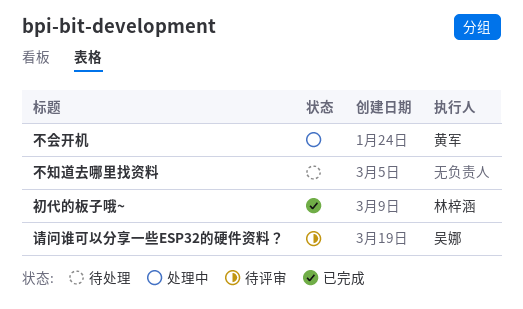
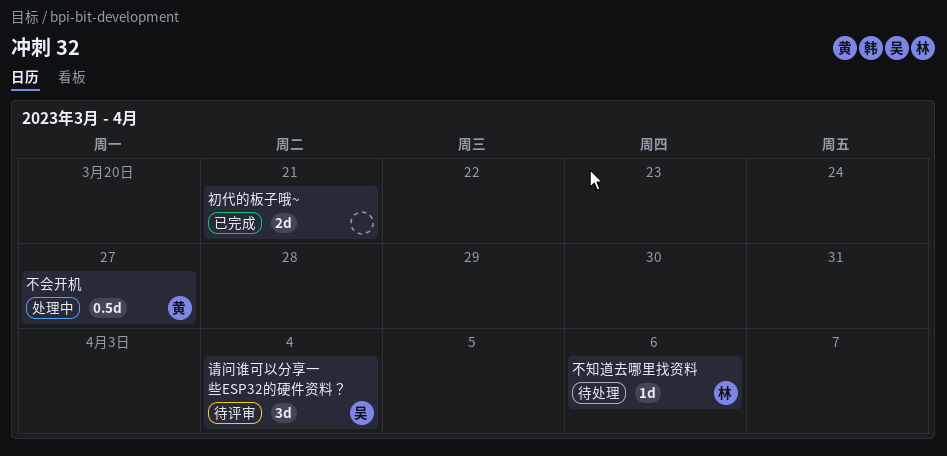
不知道去哪里找资料, owner: none -> 林梓涵
初代的板子哦~, owner: 林梓涵 -> none

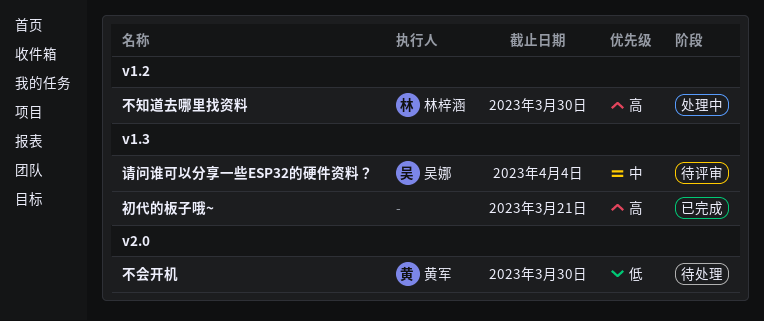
不会开机, status: 处理中 -> 待处理
不会开机, due: Mar 27 -> Mar 30
不知道去哪里找资料, status: 待处理 -> 处理中
不知道去哪里找资料, due: Apr 6 -> Mar 30

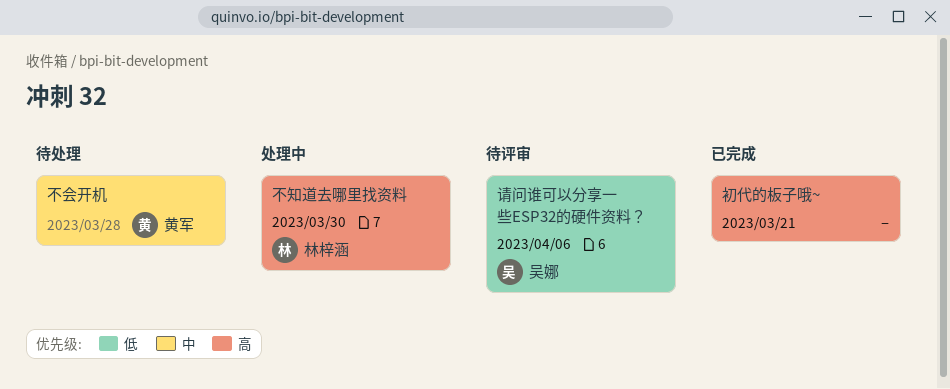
不会开机, priority: 低 -> 中
不会开机, due: Mar 30 -> Mar 28
请问谁可以分享一些ESP32的硬件资料？, priority: 中 -> 低
请问谁可以分享一些ESP32的硬件资料？, due: Apr 4 -> Apr 6

